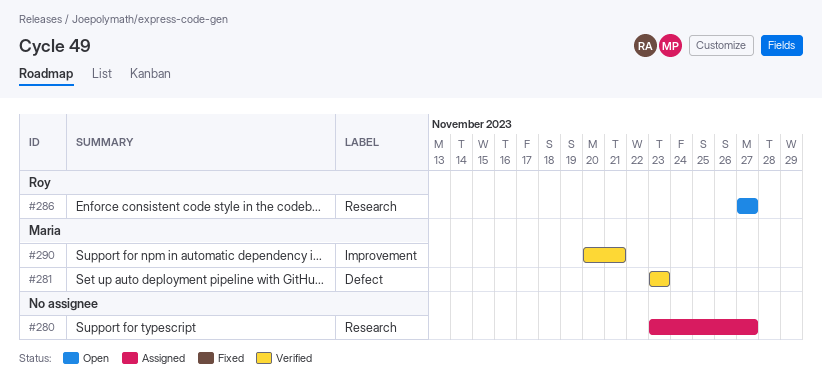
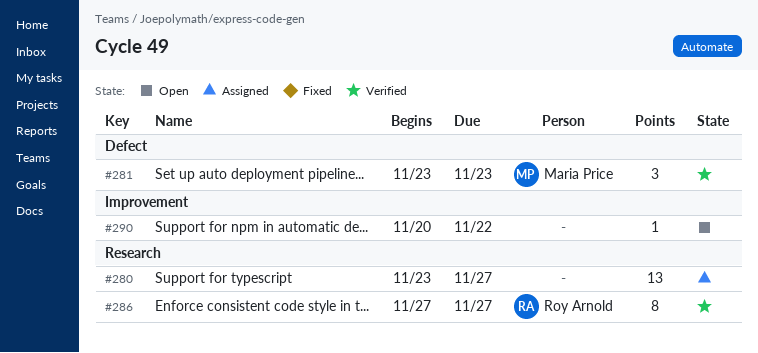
#286, status: Open -> Verified
#290, status: Verified -> Open
#290, owner: Maria Price -> none
#290, due: Nov 21 -> Nov 22

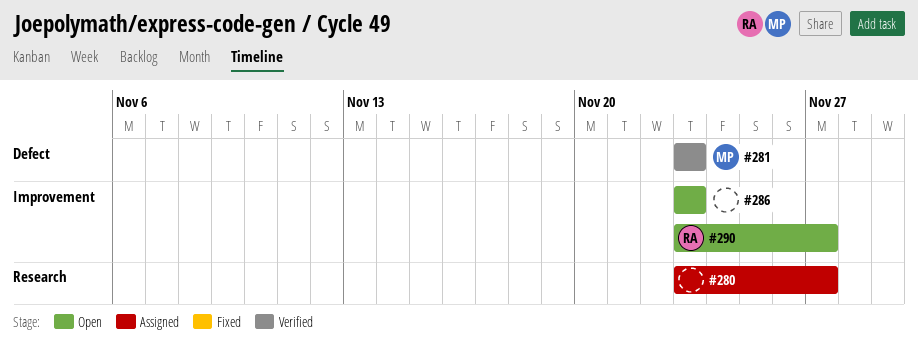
#286, status: Verified -> Open
#286, owner: Roy Arnold -> none
#286, label: Research -> Improvement
#286, start: Nov 27 -> Nov 23
#286, due: Nov 27 -> Nov 23
#290, owner: none -> Roy Arnold
#290, start: Nov 20 -> Nov 23
#290, due: Nov 22 -> Nov 27

